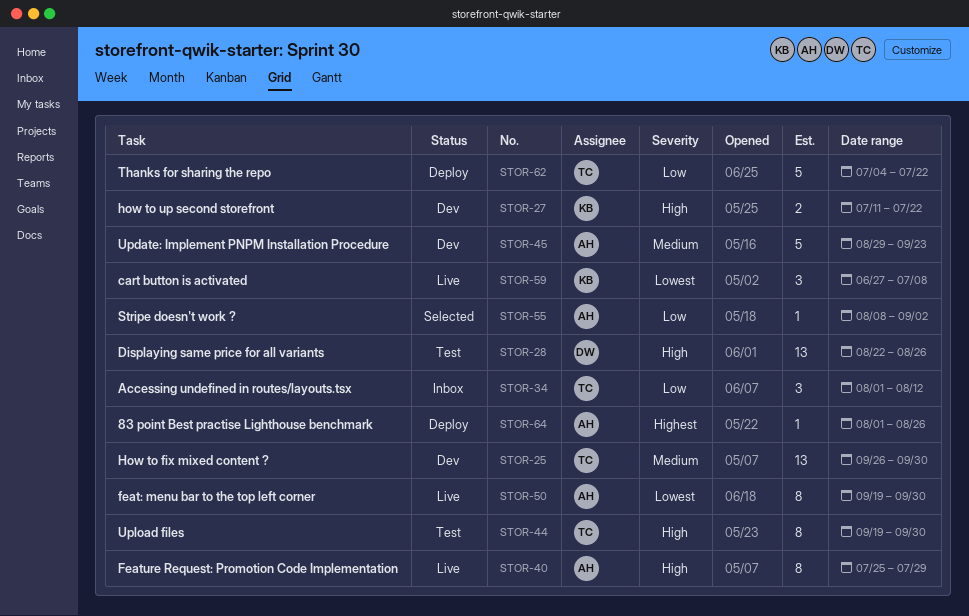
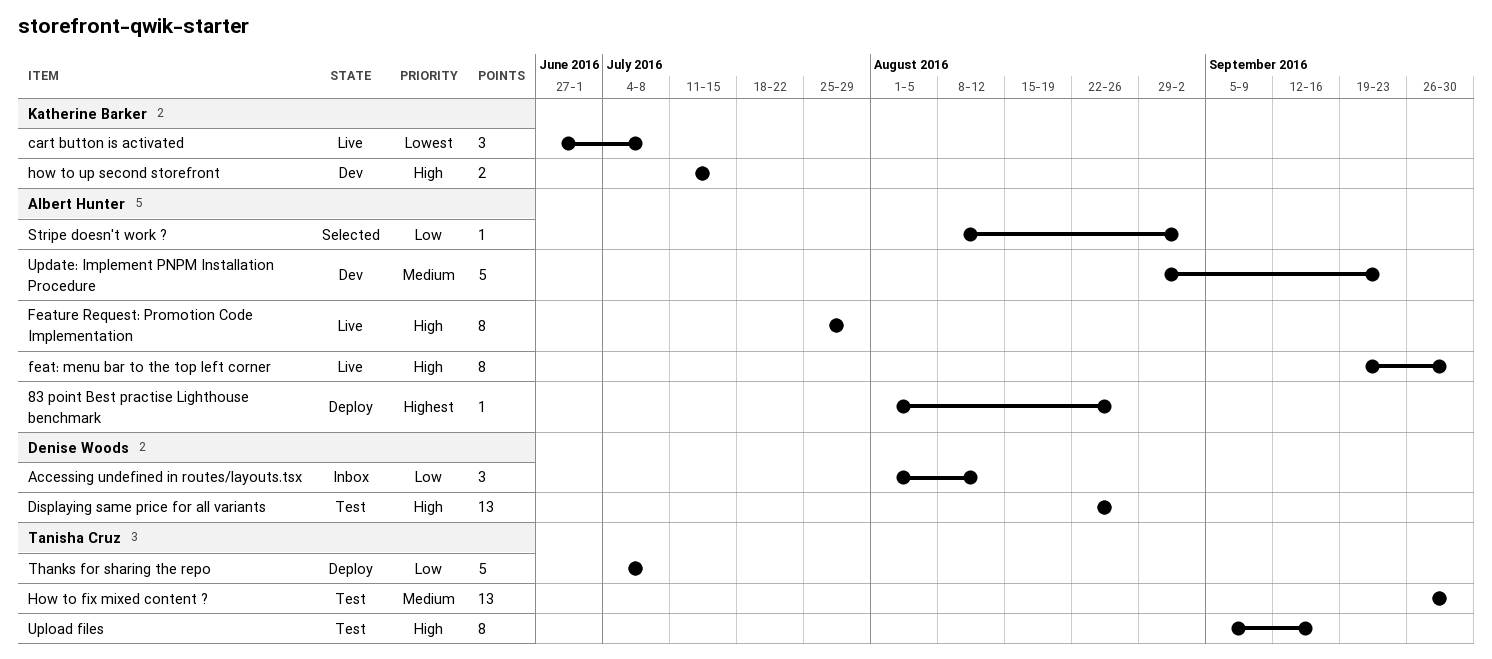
Accessing undefined in routes/layouts.tsx, owner: Tanisha Cruz -> Denise Woods
feat: menu bar to the top left corner, priority: Lowest -> High
How to fix mixed content ?, status: Dev -> Test
how to up second storefront, due: Jul 22 -> Jul 15
Thanks for sharing the repo, due: Jul 22 -> Jul 8
Upload files, start: Sep 19 -> Sep 5
Upload files, due: Sep 30 -> Sep 16

